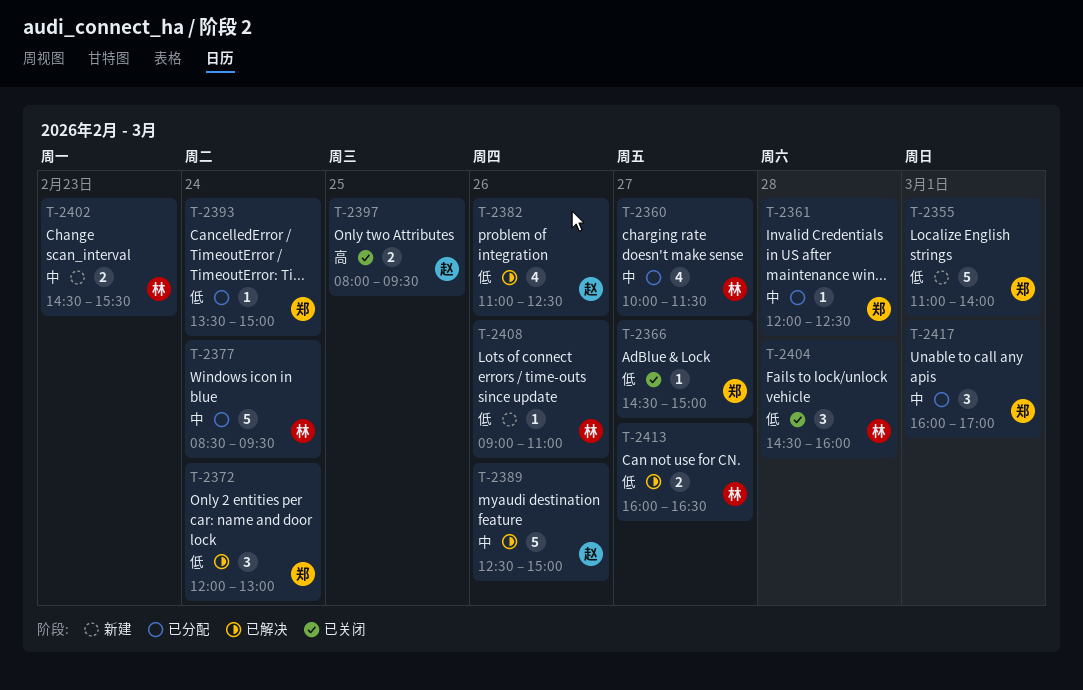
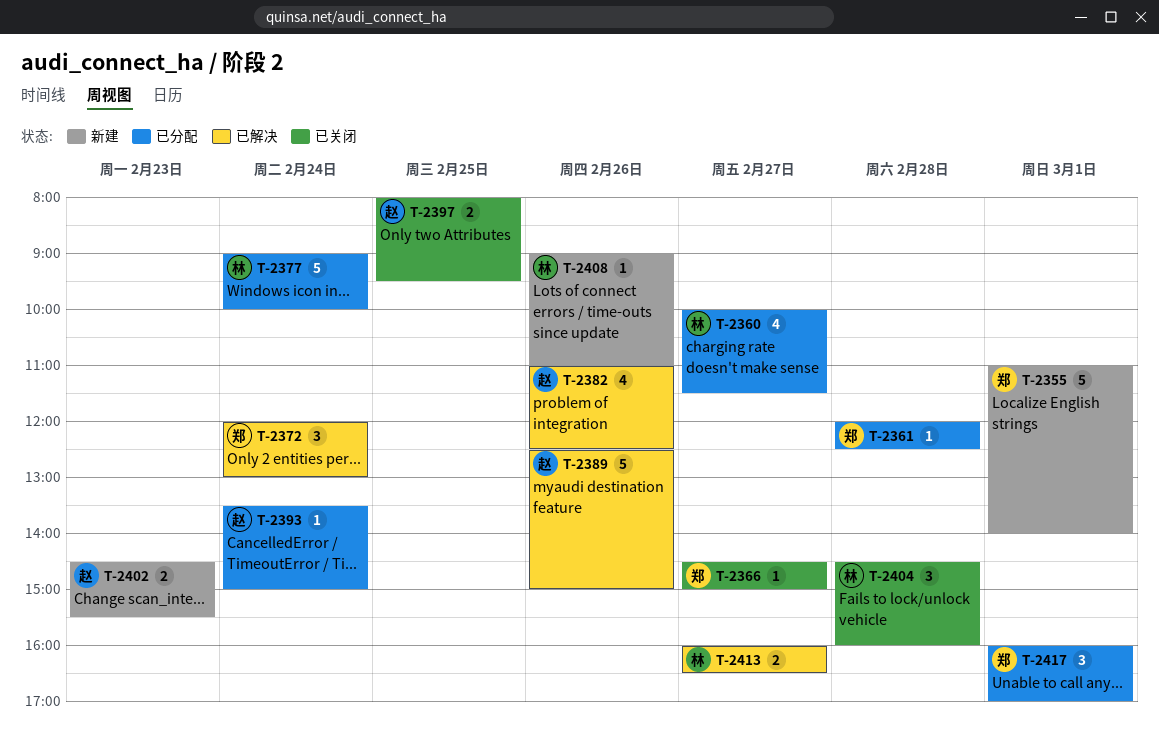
T-2377, begins: 08:30 -> 09:00
T-2377, ends: 09:30 -> 10:00
T-2393, owner: 郑 -> 赵
T-2402, owner: 林 -> 赵

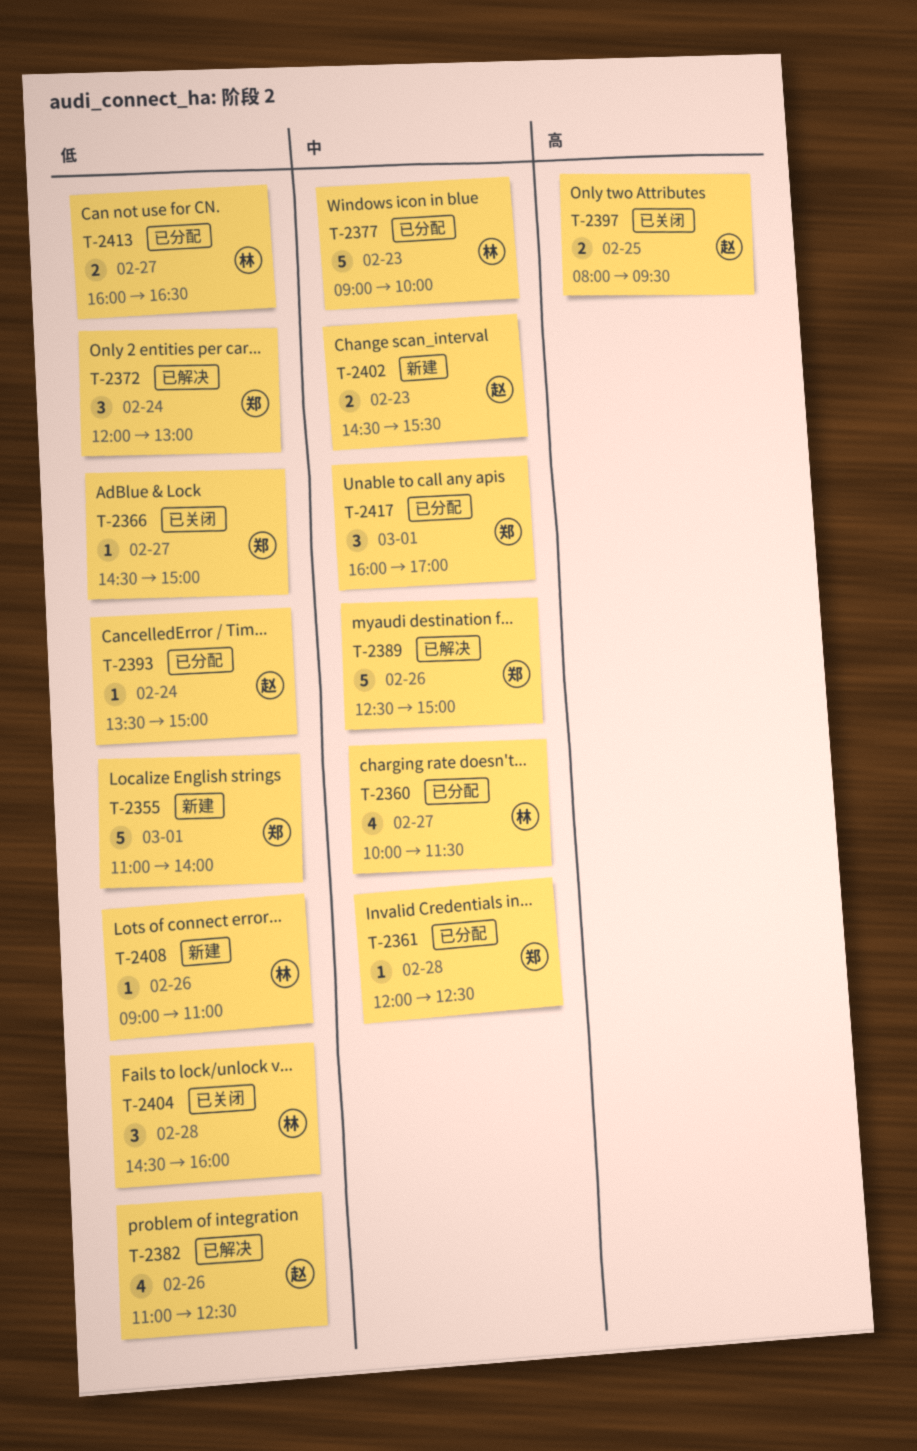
T-2377, day: Feb 24 -> Feb 23
T-2389, owner: 赵 -> 郑
T-2413, status: 已解决 -> 已分配

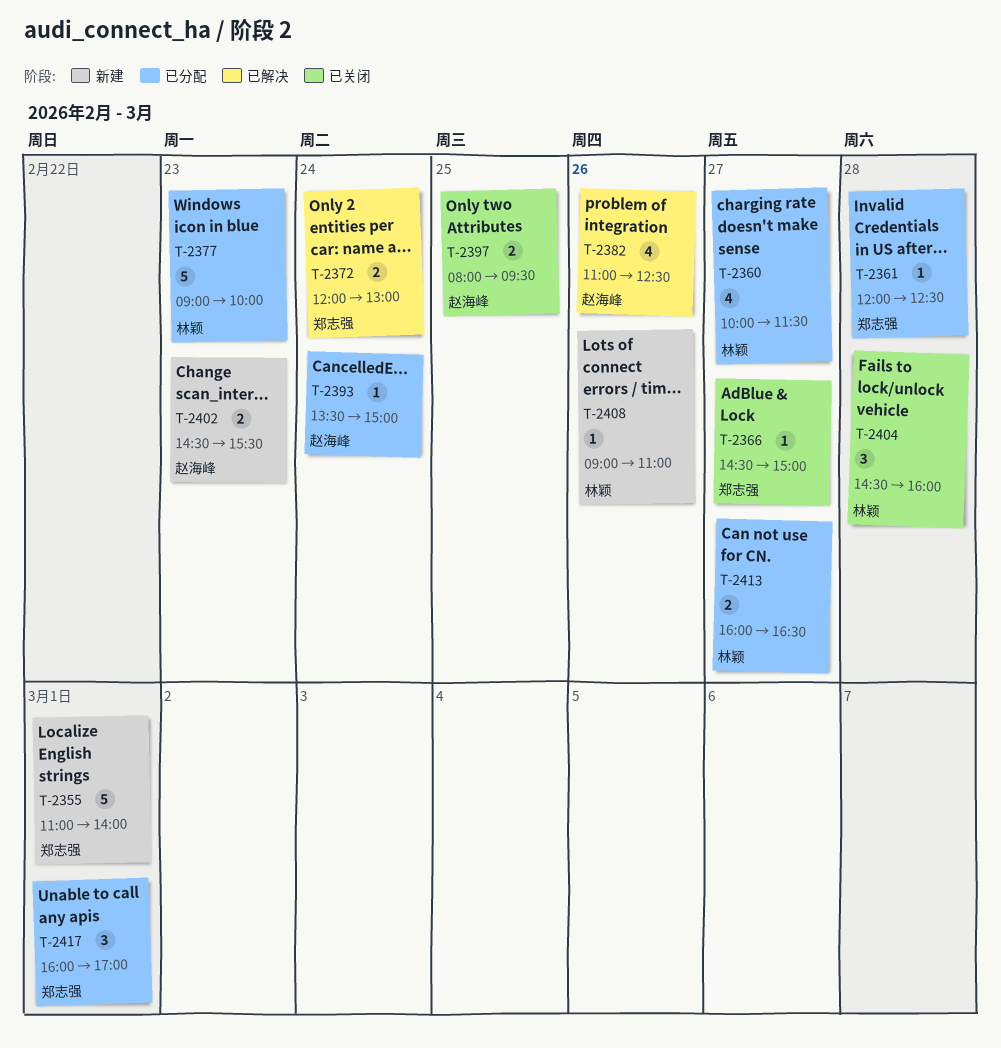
T-2372, estimate: 3 -> 2
T-2389: present -> none

